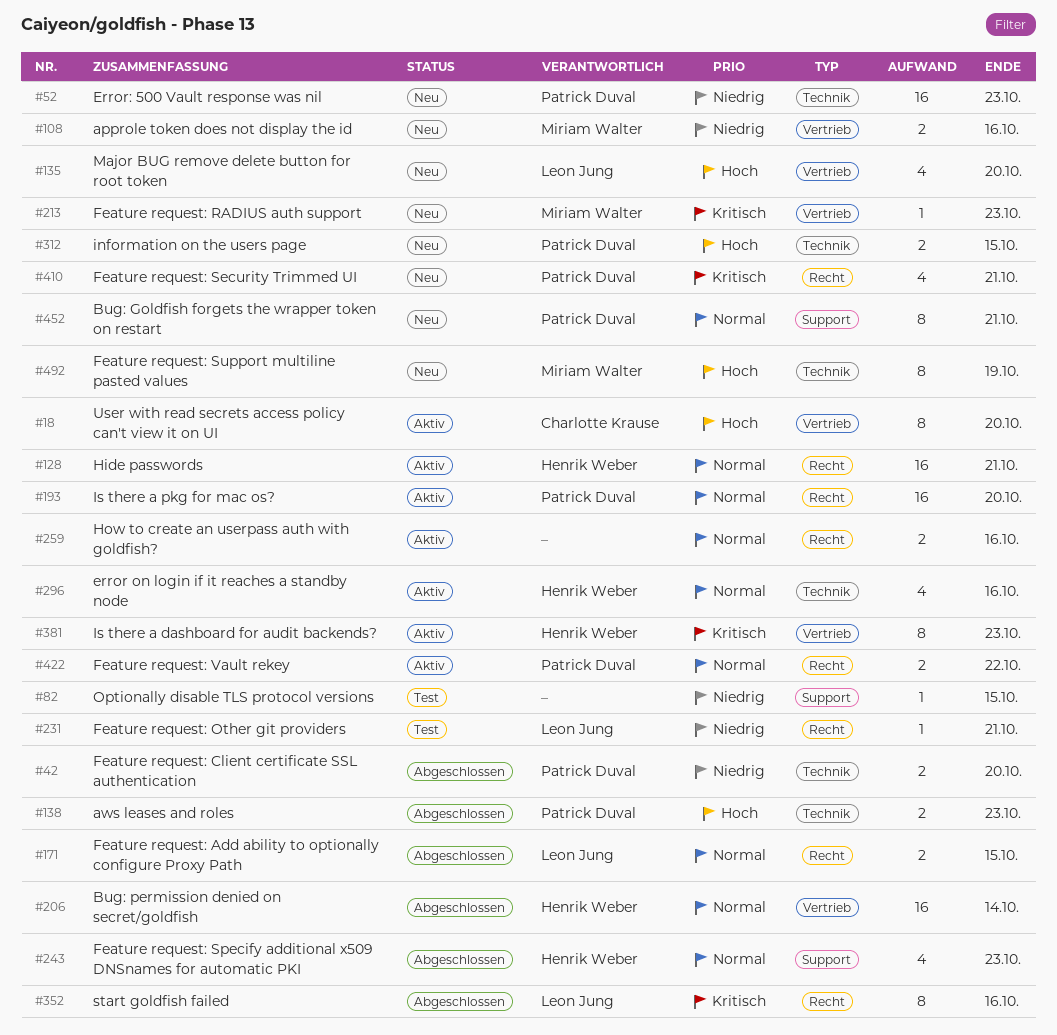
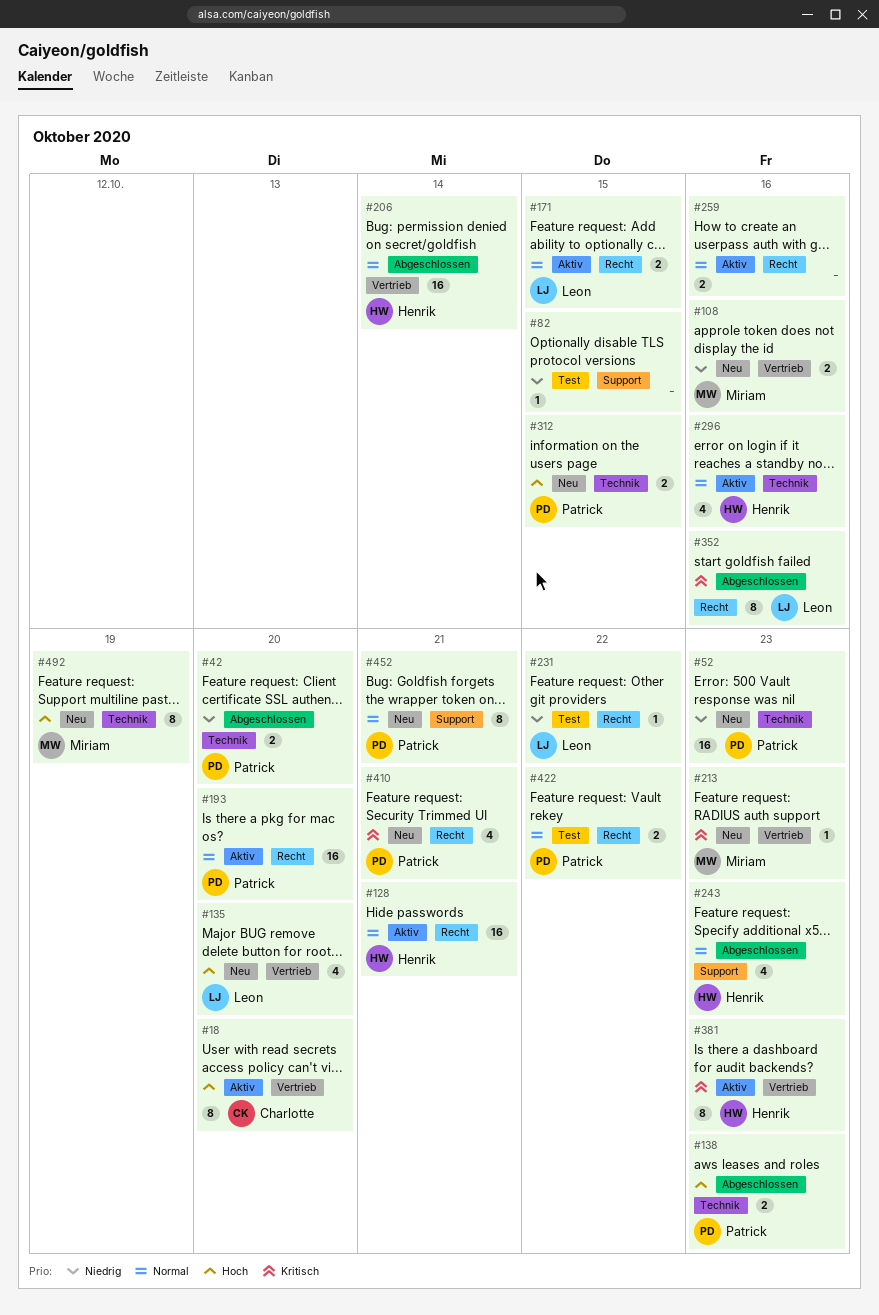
#171, status: Abgeschlossen -> Aktiv
#231, due: Oct 21 -> Oct 22
#422, status: Aktiv -> Test

